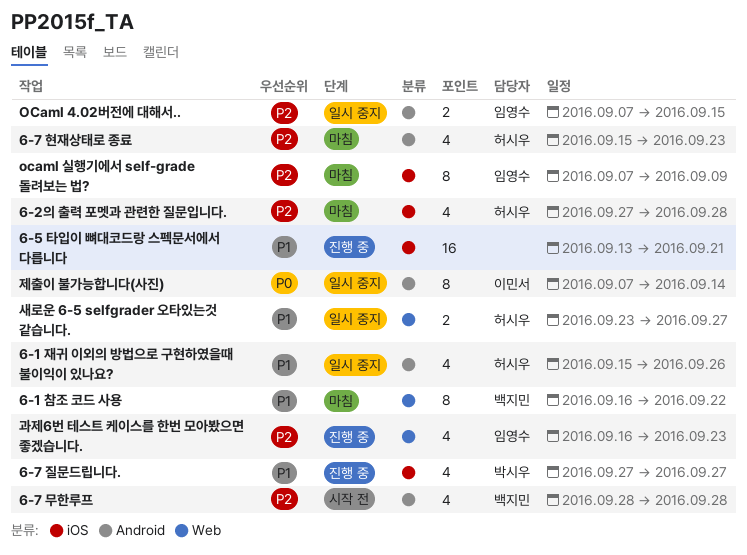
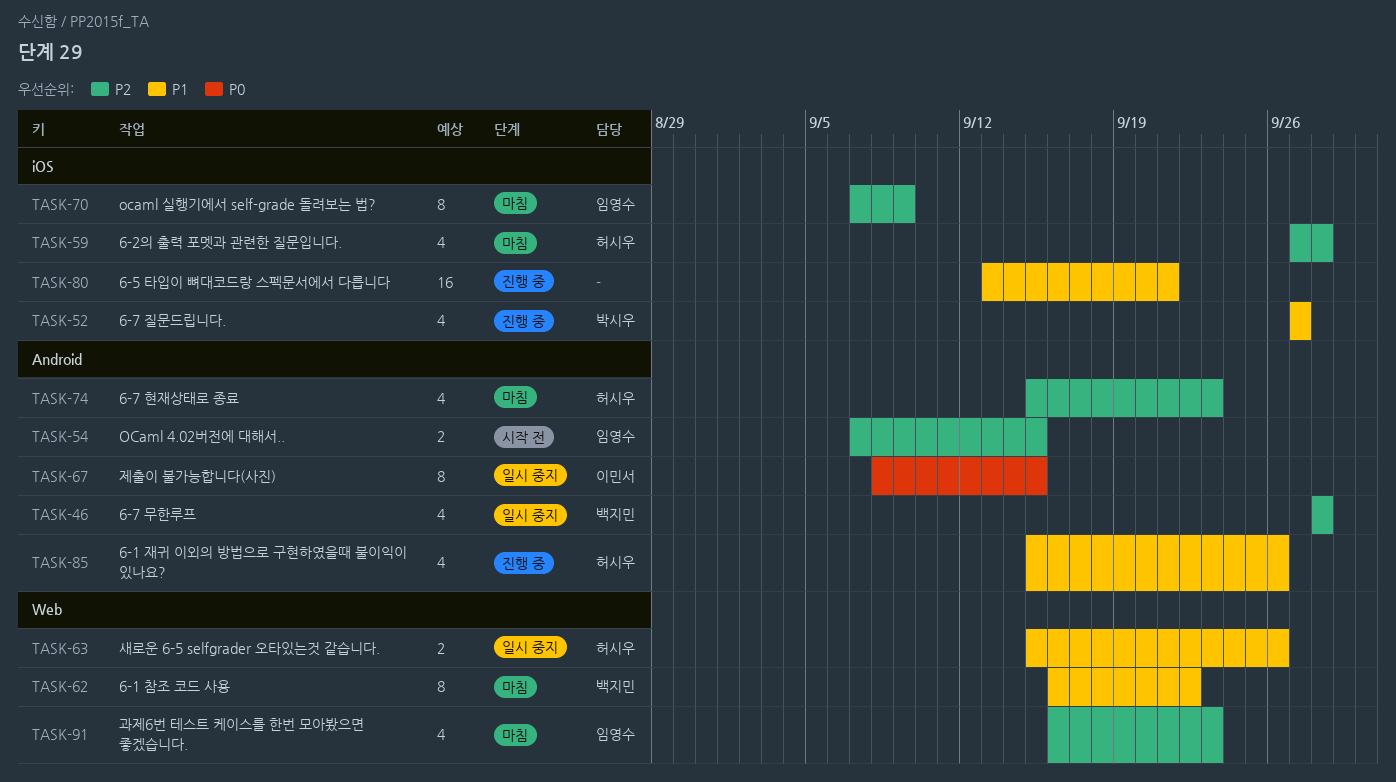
6-1 재귀 이외의 방법으로 구현하였을때 불이익이 있나요?, status: 일시 중지 -> 진행 중
6-7 무한루프, status: 시작 전 -> 일시 중지
OCaml 4.02버전에 대해서.., status: 일시 중지 -> 시작 전
과제6번 테스트 케이스를 한번 모아봤으면 좋겠습니다., status: 진행 중 -> 마침
새로운 6-5 selfgrader 오타있는것 같습니다., start: Sep 23 -> Sep 15
새로운 6-5 selfgrader 오타있는것 같습니다., due: Sep 27 -> Sep 26
제출이 불가능합니다(사진), start: Sep 7 -> Sep 8
제출이 불가능합니다(사진), due: Sep 14 -> Sep 15

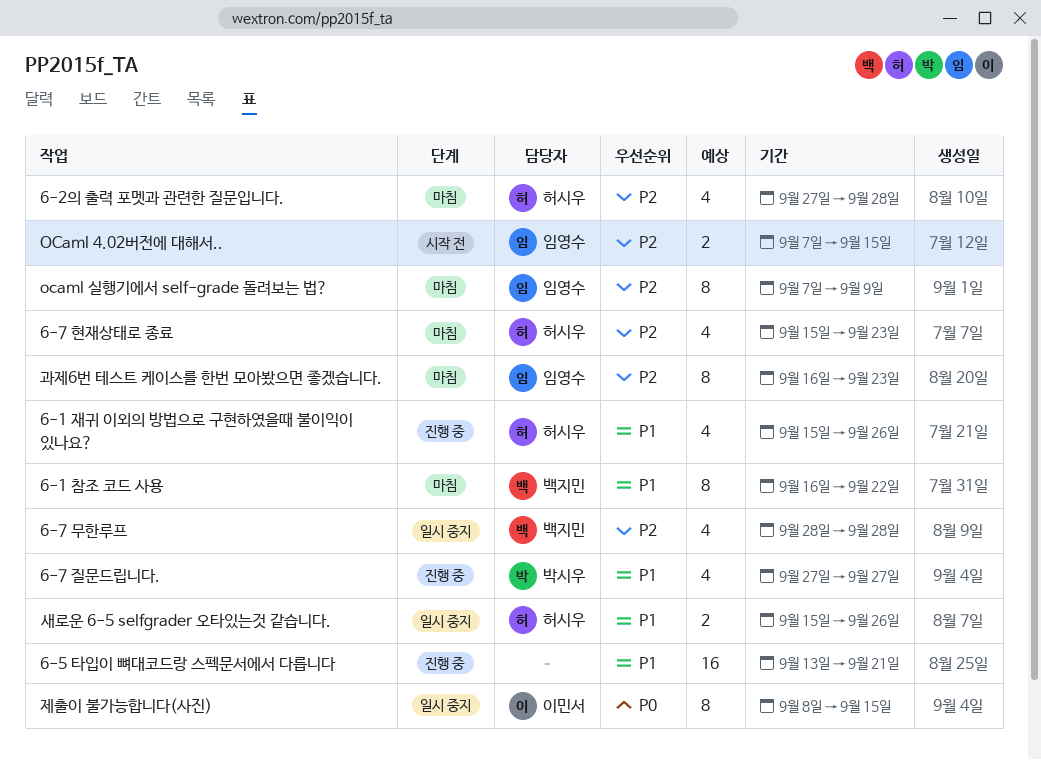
과제6번 테스트 케이스를 한번 모아봤으면 좋겠습니다., estimate: 4 -> 8

